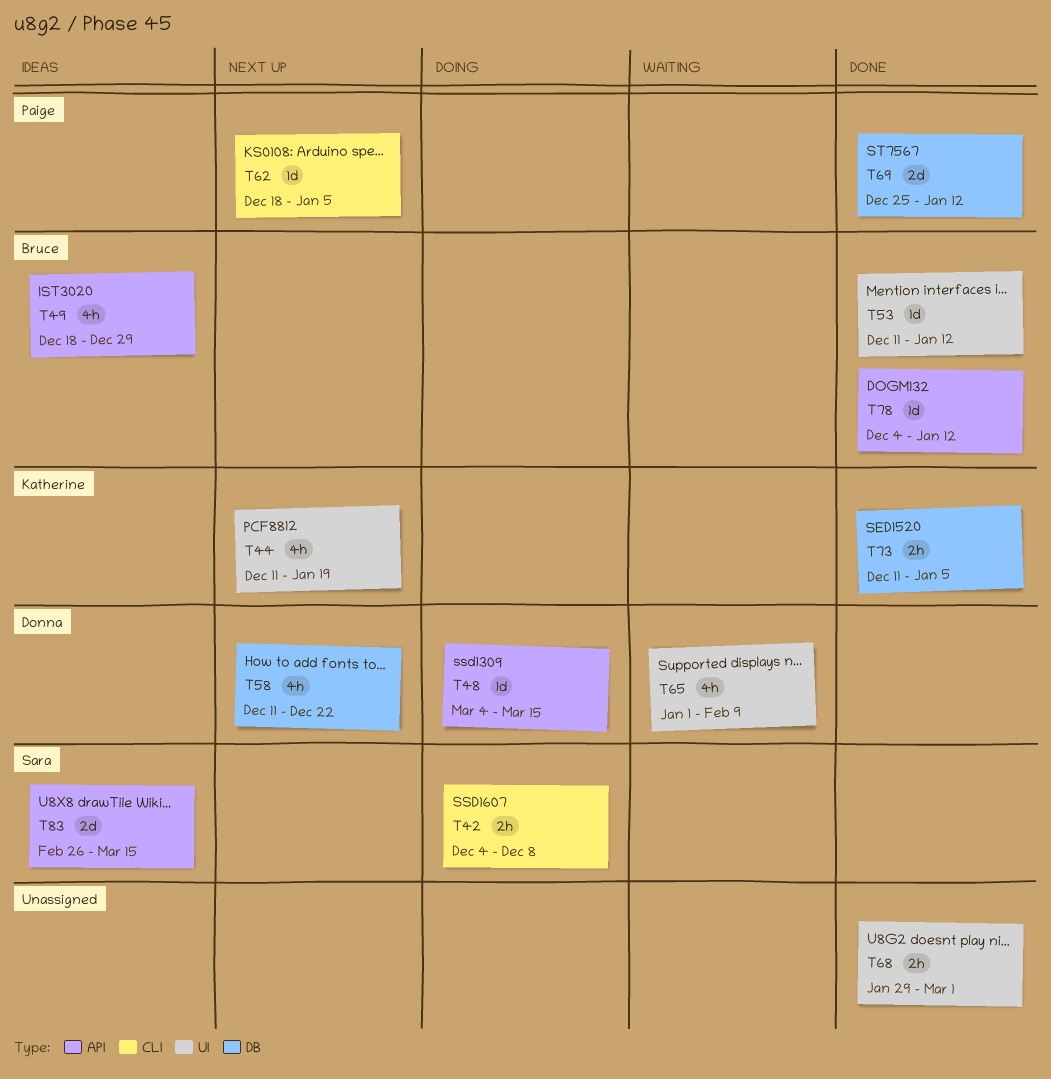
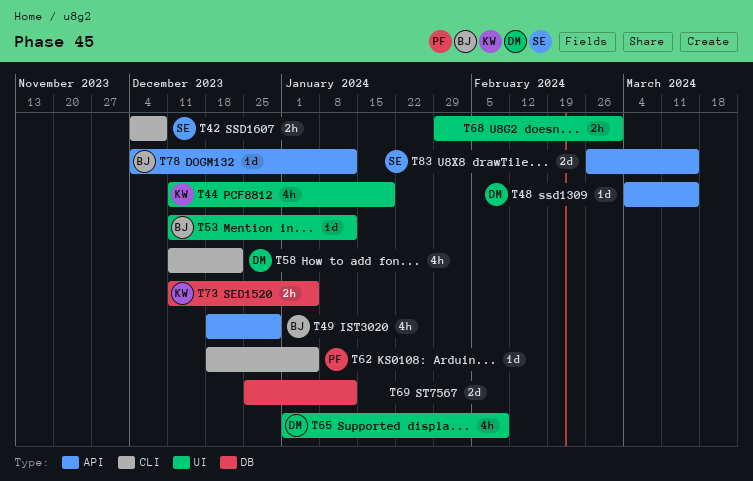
T58, label: DB -> CLI
T69, owner: Paige -> none

